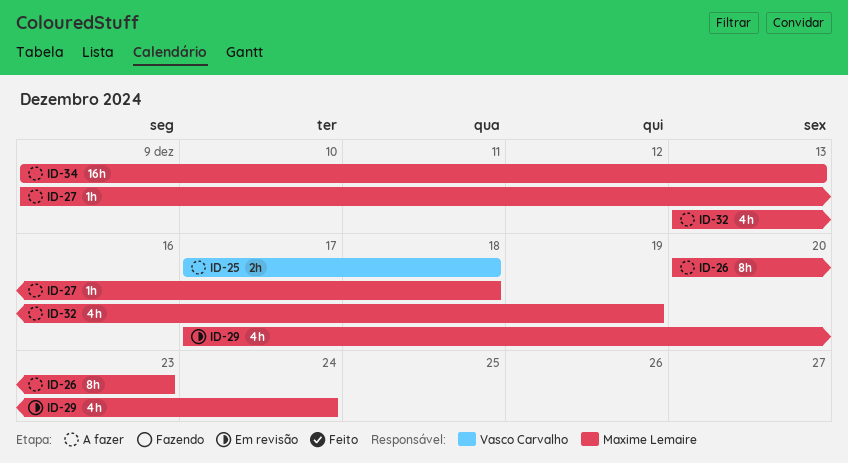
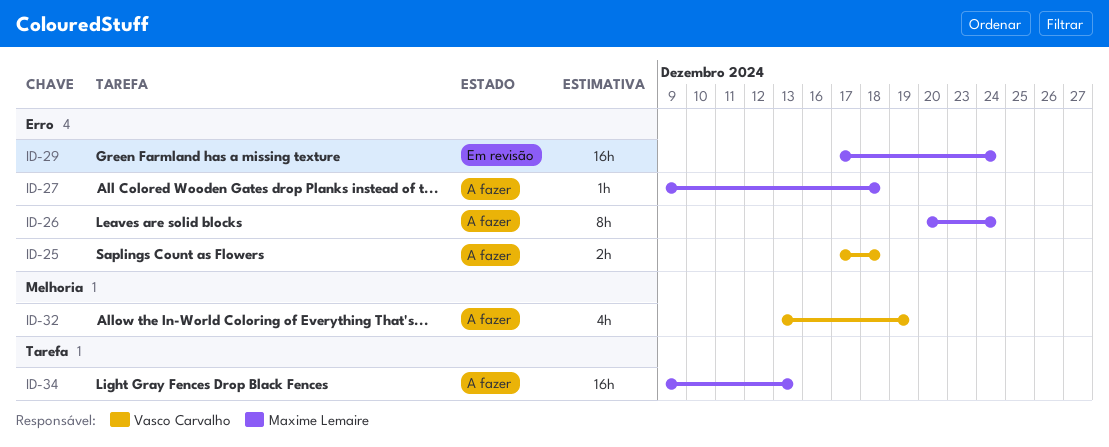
ID-26, due: Dec 23 -> Dec 24
ID-29, estimate: 4h -> 16h
ID-32, owner: Maxime Lemaire -> Vasco Carvalho

